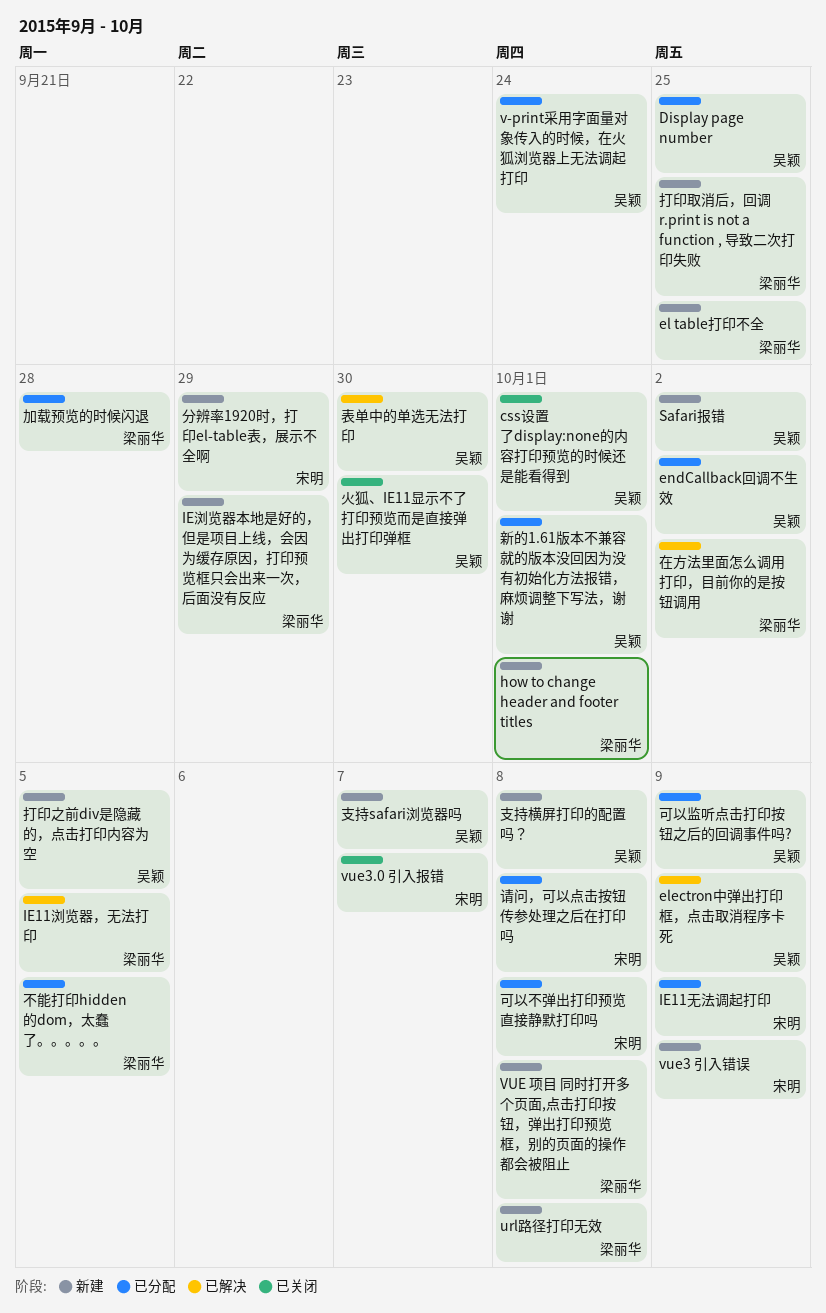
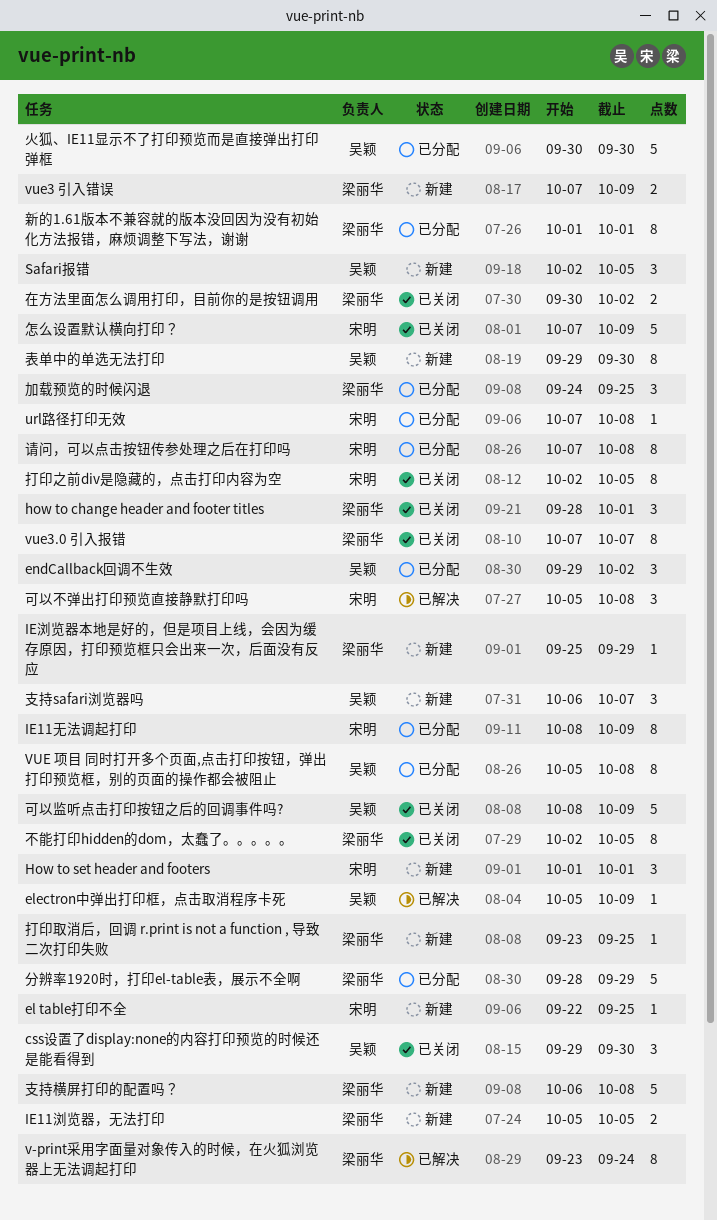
css设置了display:none的内容打印预览的时候还是能看得到, due: Oct 1 -> Sep 30
Display page number: present -> none
el table打印不全, owner: 梁丽华 -> 宋明
how to change header and footer titles, status: 新建 -> 已关闭
How to set header and footers: none -> present
IE11浏览器，无法打印, status: 已解决 -> 新建
Safari报错, due: Oct 2 -> Oct 5
url路径打印无效, status: 新建 -> 已分配
url路径打印无效, owner: 梁丽华 -> 宋明
v-print采用字面量对象传入的时候，在火狐浏览器上无法调起打印, status: 已分配 -> 已解决
v-print采用字面量对象传入的时候，在火狐浏览器上无法调起打印, owner: 吴颖 -> 梁丽华
VUE 项目 同时打开多个页面,点击打印按钮，弹出打印预览框，别的页面的操作都会被阻止, status: 新建 -> 已分配
VUE 项目 同时打开多个页面,点击打印按钮，弹出打印预览框，别的页面的操作都会被阻止, owner: 梁丽华 -> 吴颖
vue3 引入错误, owner: 宋明 -> 梁丽华
vue3.0 引入报错, owner: 宋明 -> 梁丽华
不能打印hidden的dom，太蠢了。。。。。, status: 已分配 -> 已关闭
分辨率1920时，打印el-table表，展示不全啊, status: 新建 -> 已分配
分辨率1920时，打印el-table表，展示不全啊, owner: 宋明 -> 梁丽华
加载预览的时候闪退, due: Sep 28 -> Sep 25
可以不弹出打印预览直接静默打印吗, status: 已分配 -> 已解决
可以监听点击打印按钮之后的回调事件吗?, status: 已分配 -> 已关闭
在方法里面怎么调用打印，目前你的是按钮调用, status: 已解决 -> 已关闭
怎么设置默认横向打印？: none -> present
打印之前div是隐藏的，点击打印内容为空, status: 新建 -> 已关闭
打印之前div是隐藏的，点击打印内容为空, owner: 吴颖 -> 宋明
支持横屏打印的配置吗？, owner: 吴颖 -> 梁丽华
新的1.61版本不兼容就的版本没回因为没有初始化方法报错，麻烦调整下写法，谢谢, owner: 吴颖 -> 梁丽华
火狐、IE11显示不了打印预览而是直接弹出打印弹框, status: 已关闭 -> 已分配
表单中的单选无法打印, status: 已解决 -> 新建

